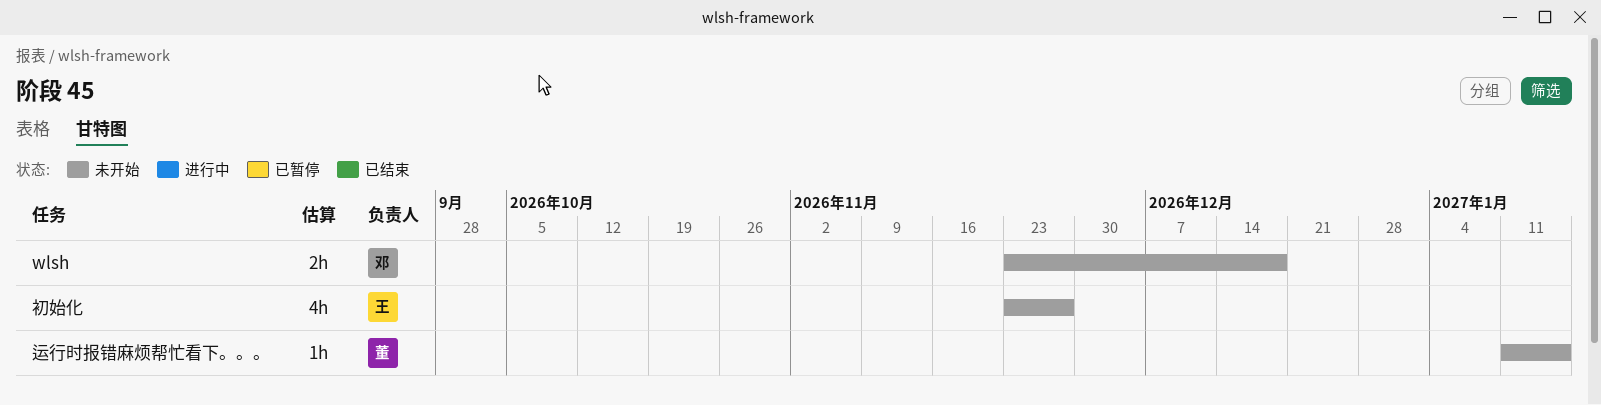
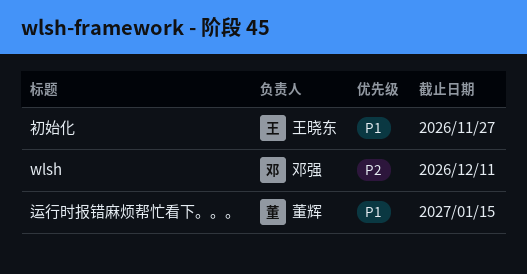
wlsh, due: Dec 18 -> Dec 11

